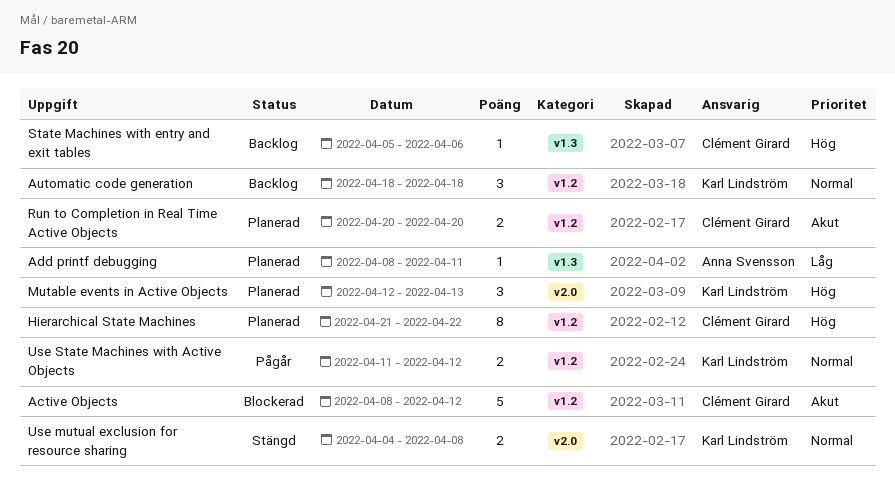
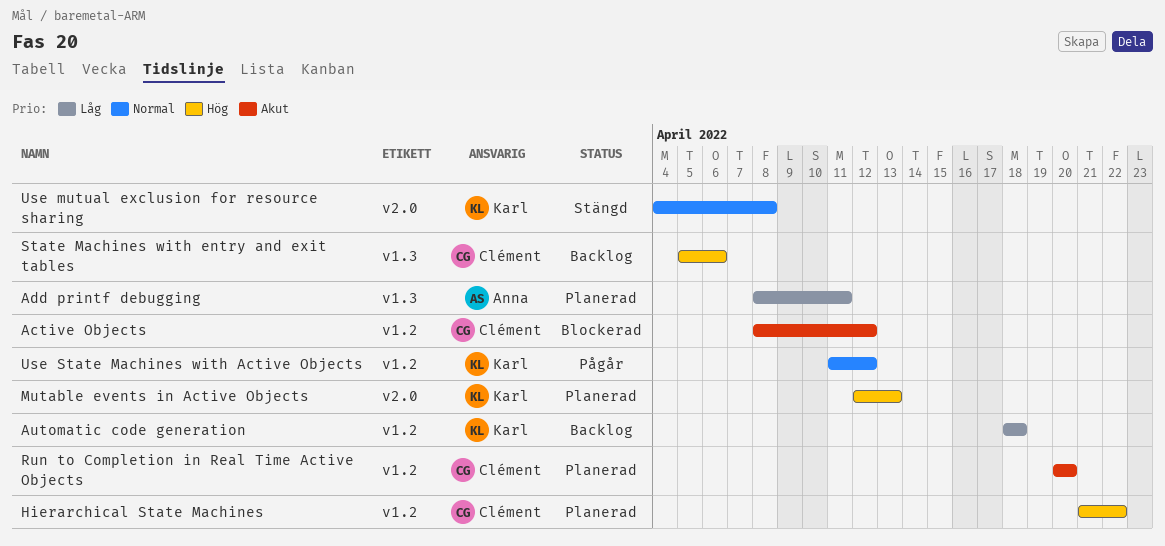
Automatic code generation, priority: Normal -> Låg

